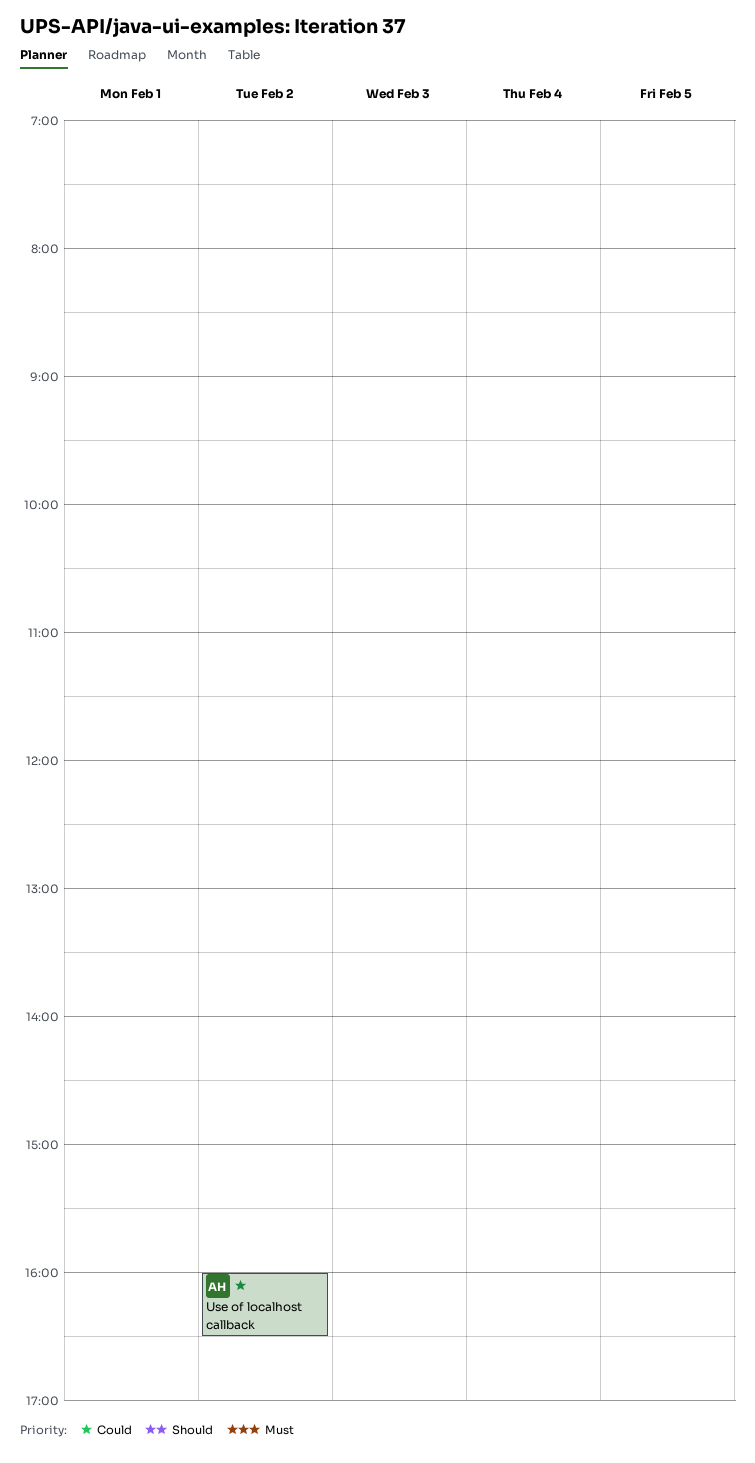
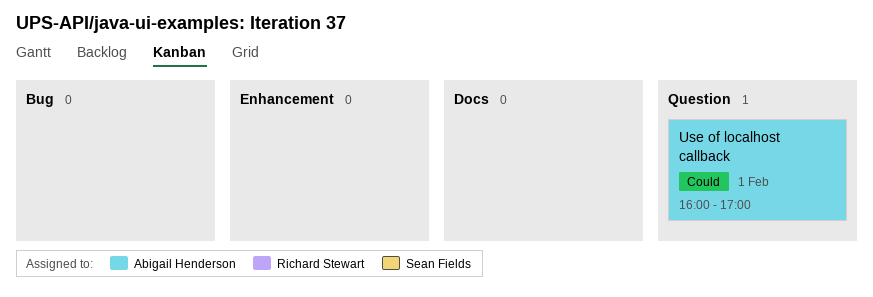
Use of localhost callback, day: Feb 2 -> Feb 1
Use of localhost callback, ends: 16:30 -> 17:00

